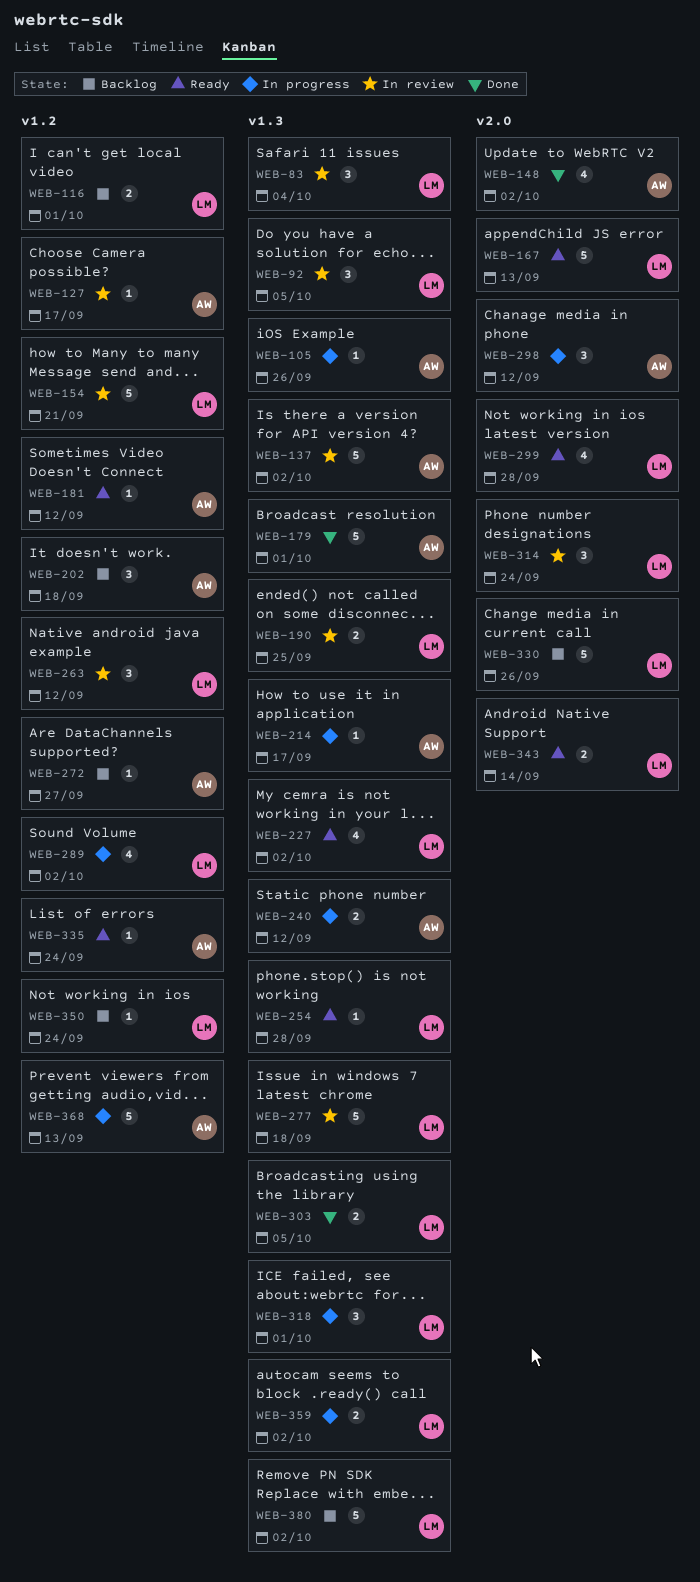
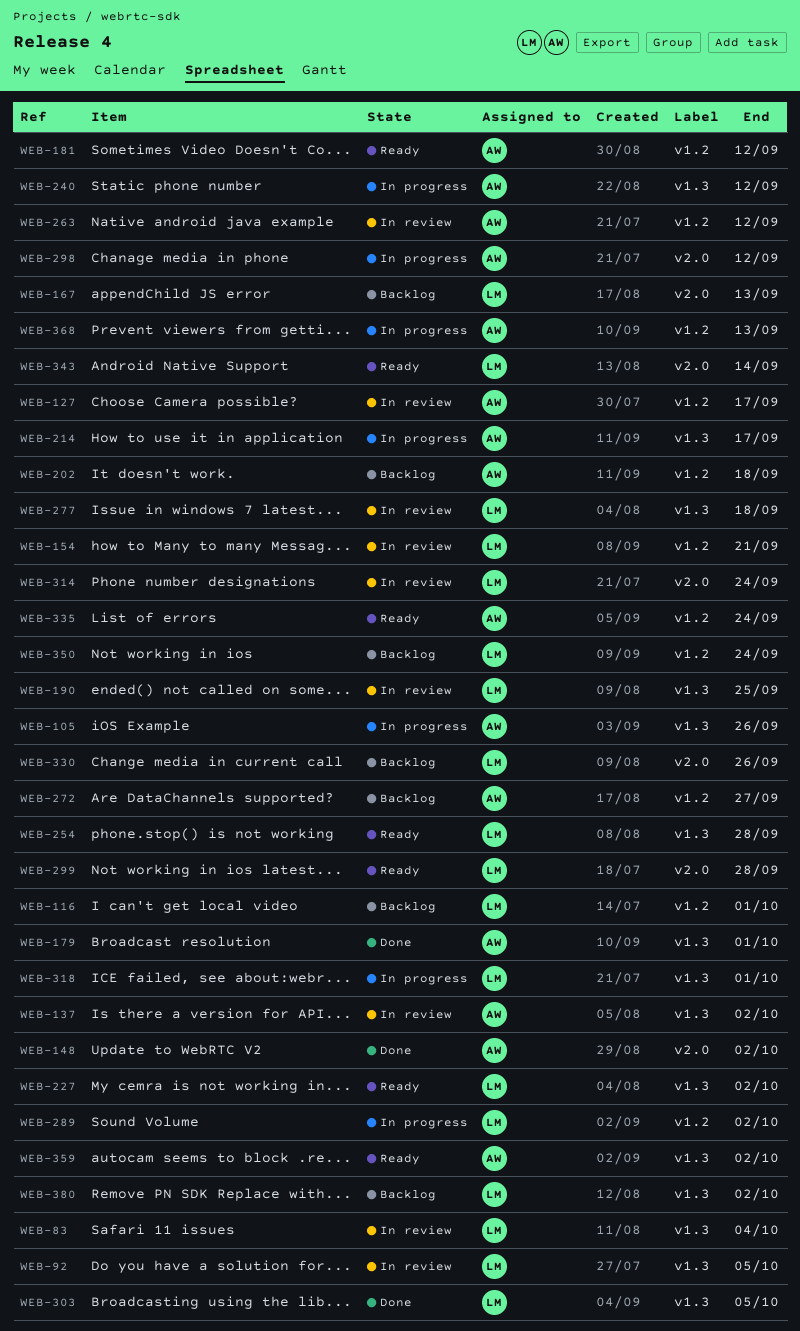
WEB-167, status: Ready -> Backlog
WEB-263, owner: LM -> AW
WEB-359, status: In progress -> Ready
WEB-359, owner: LM -> AW

